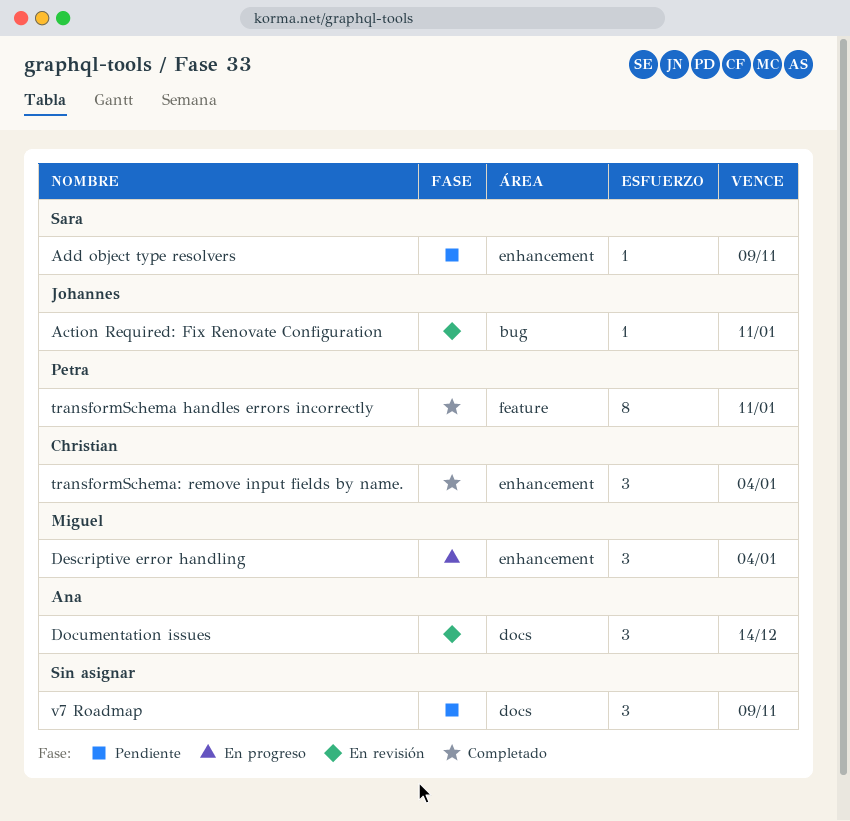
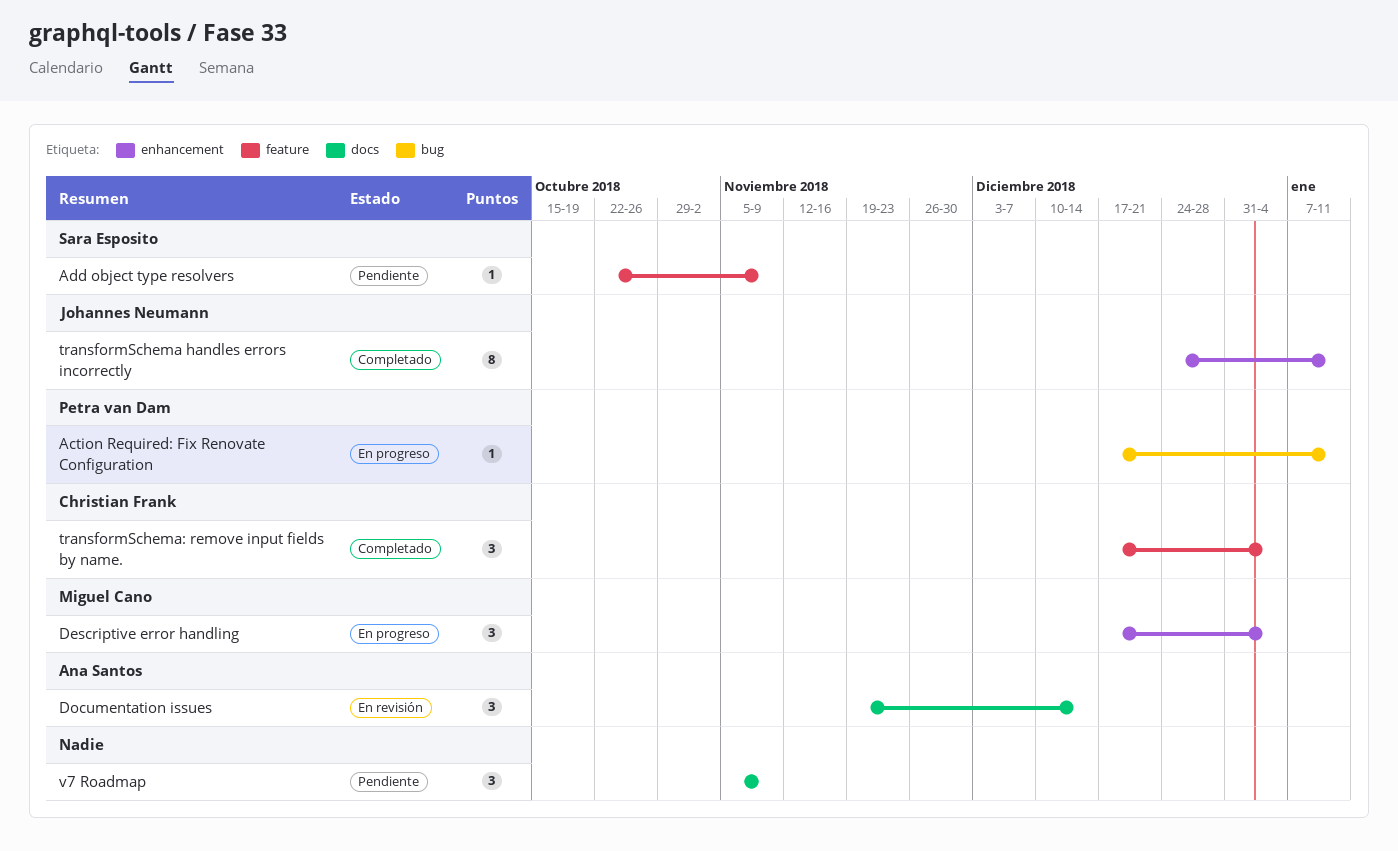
Action Required: Fix Renovate Configuration, status: En revisión -> En progreso
Action Required: Fix Renovate Configuration, owner: Johannes Neumann -> Petra van Dam
Add object type resolvers, label: enhancement -> feature
transformSchema handles errors incorrectly, owner: Petra van Dam -> Johannes Neumann
transformSchema handles errors incorrectly, label: feature -> enhancement
transformSchema: remove input fields by name., label: enhancement -> feature

